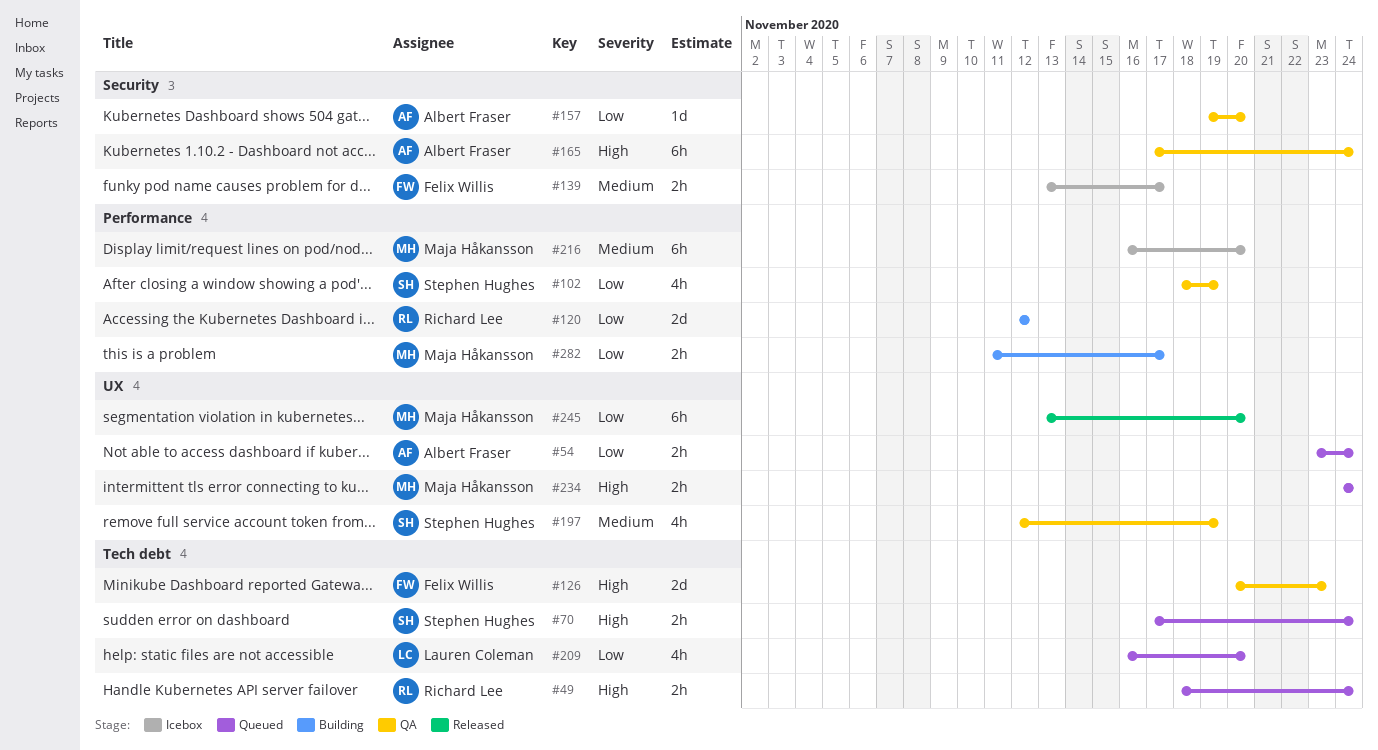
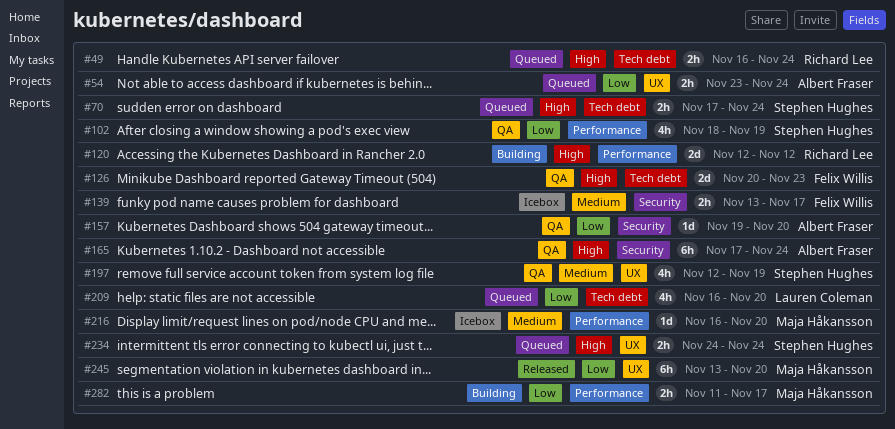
#49, start: Nov 18 -> Nov 16
#120, priority: Low -> High
#216, estimate: 6h -> 1d
#234, owner: Maja Håkansson -> Stephen Hughes

